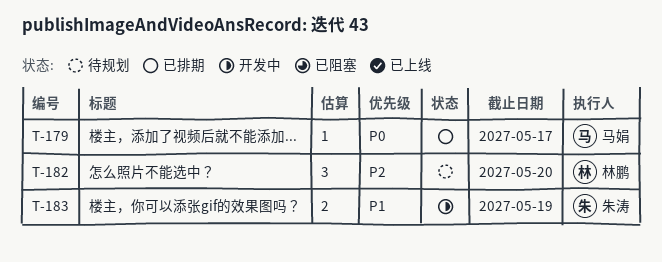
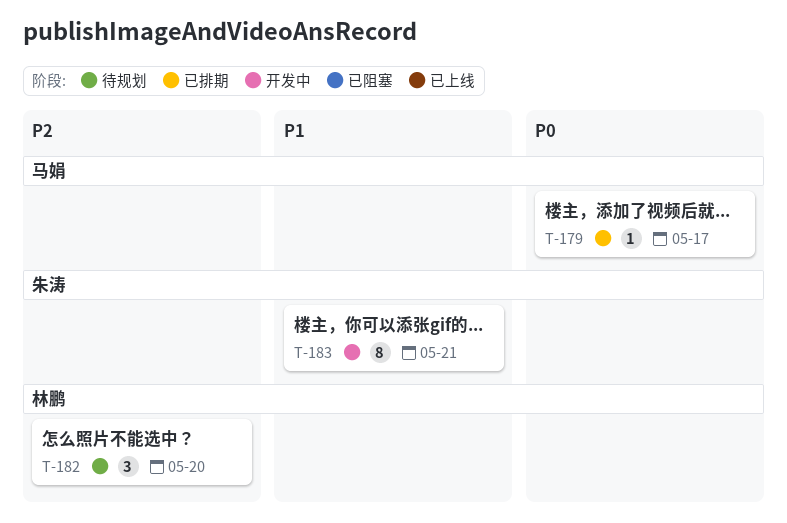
T-183, estimate: 2 -> 8
T-183, due: May 19 -> May 21

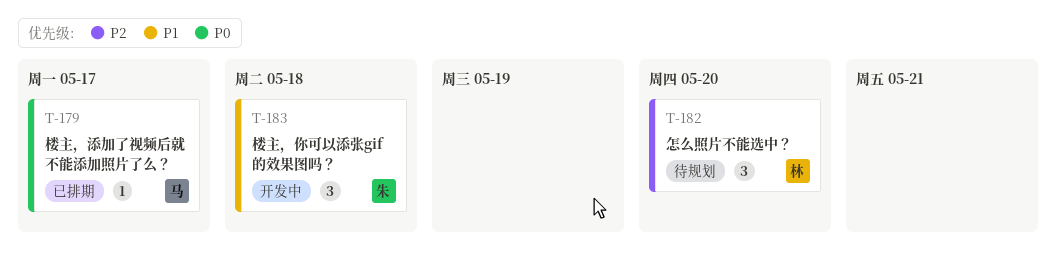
T-183, estimate: 8 -> 3
T-183, due: May 21 -> May 18

